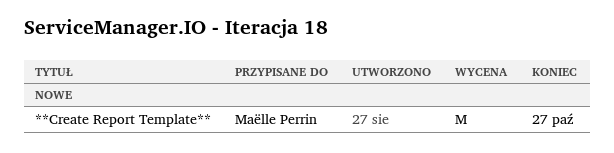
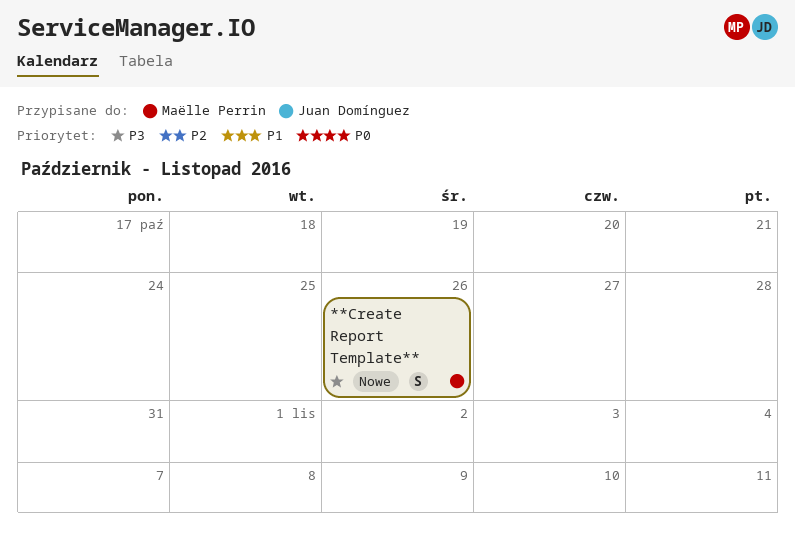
**Create Report Template**, estimate: M -> S
**Create Report Template**, due: Oct 27 -> Oct 26

